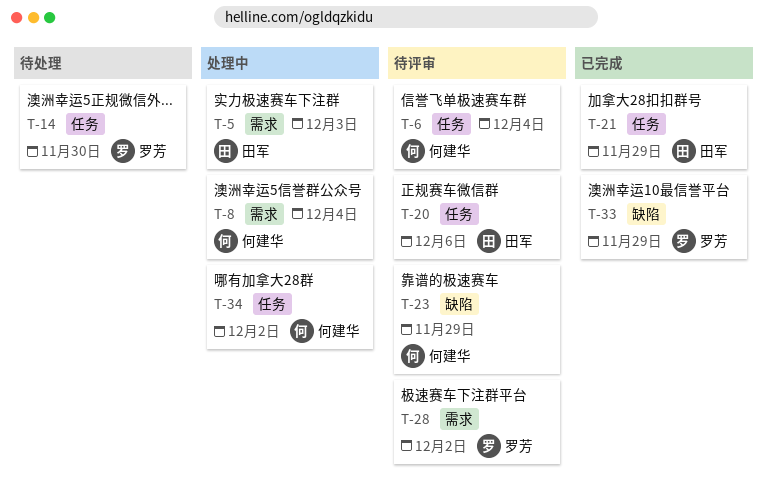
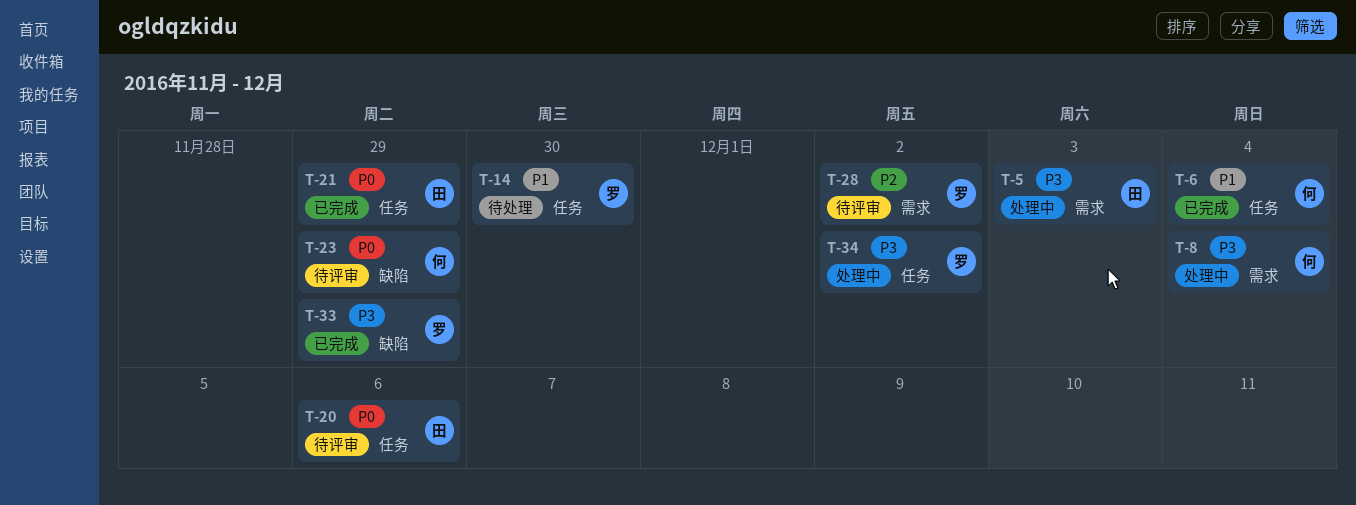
T-6, status: 待评审 -> 已完成
T-34, owner: 何建华 -> 罗芳

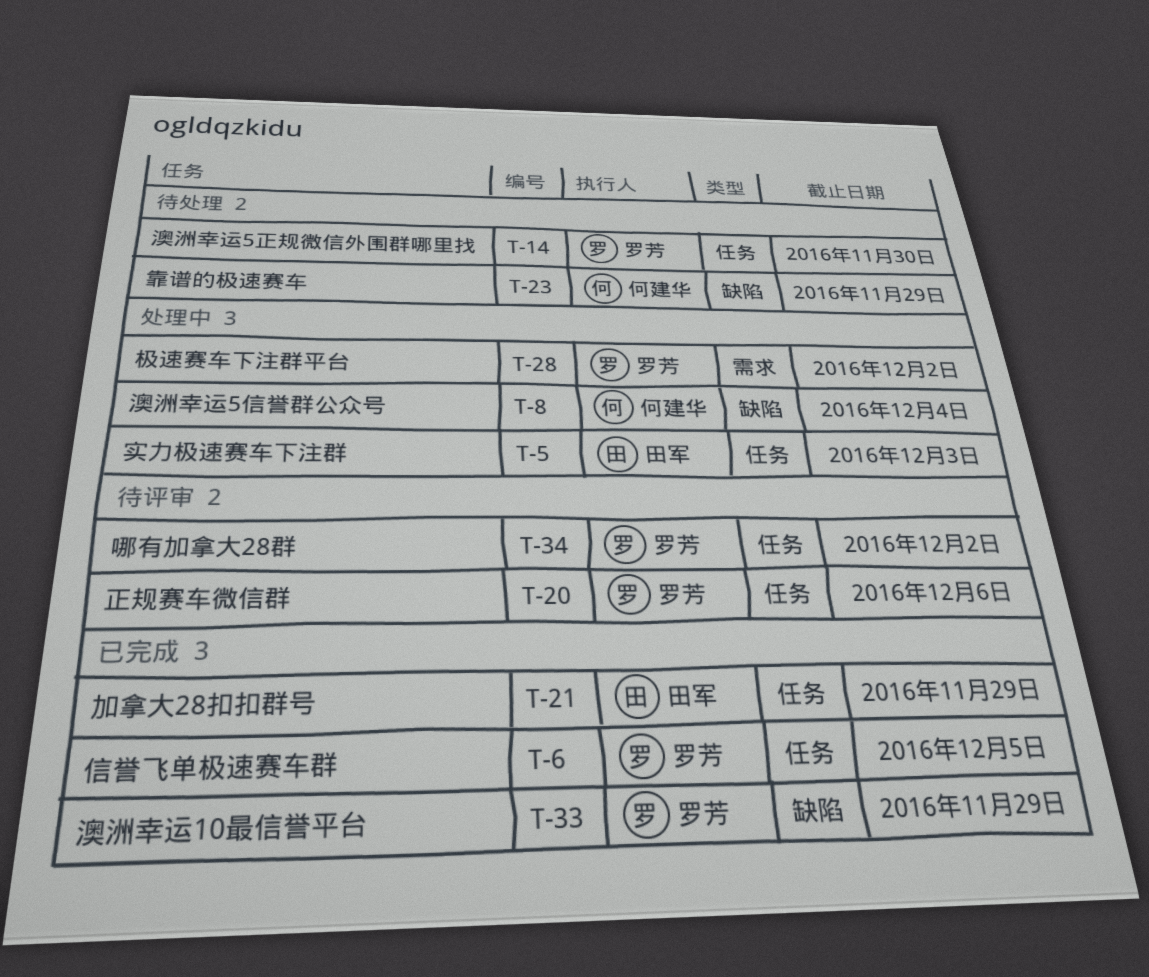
T-5, label: 需求 -> 任务
T-6, owner: 何建华 -> 罗芳
T-6, due: Dec 4 -> Dec 5
T-8, label: 需求 -> 缺陷
T-20, owner: 田军 -> 罗芳
T-23, status: 待评审 -> 待处理
T-28, status: 待评审 -> 处理中
T-34, status: 处理中 -> 待评审

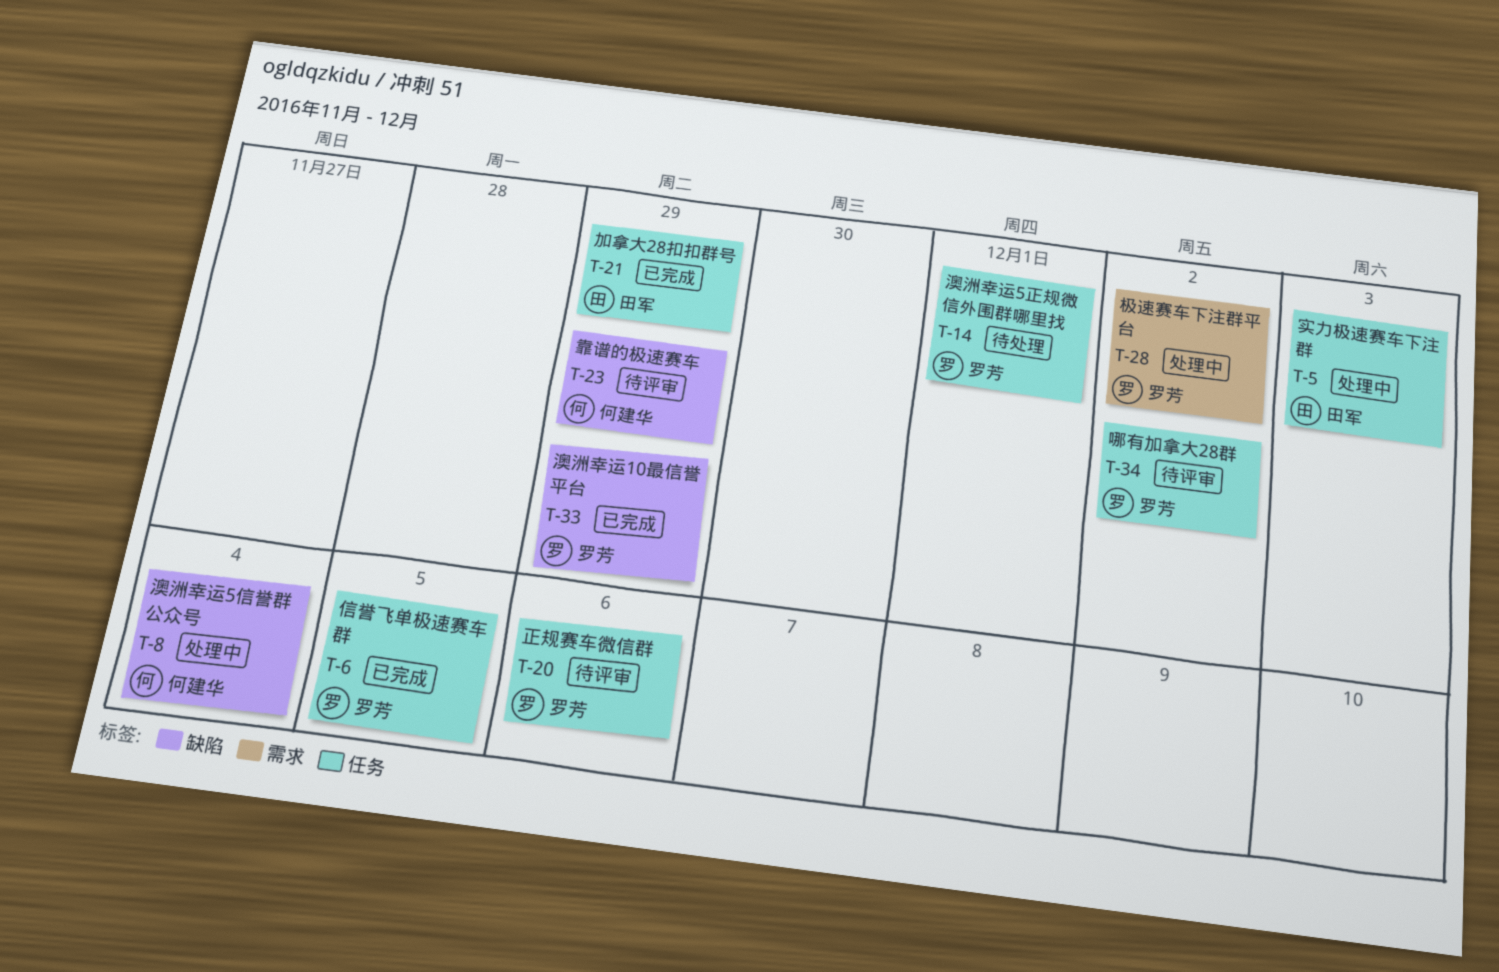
T-14, due: Nov 30 -> Dec 1
T-23, status: 待处理 -> 待评审

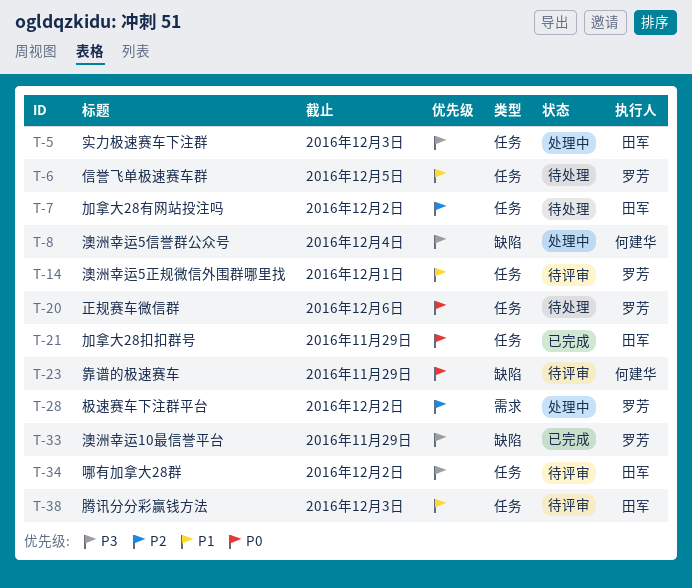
T-6, status: 已完成 -> 待处理
T-7: none -> present
T-14, status: 待处理 -> 待评审
T-20, status: 待评审 -> 待处理
T-34, owner: 罗芳 -> 田军
T-38: none -> present

